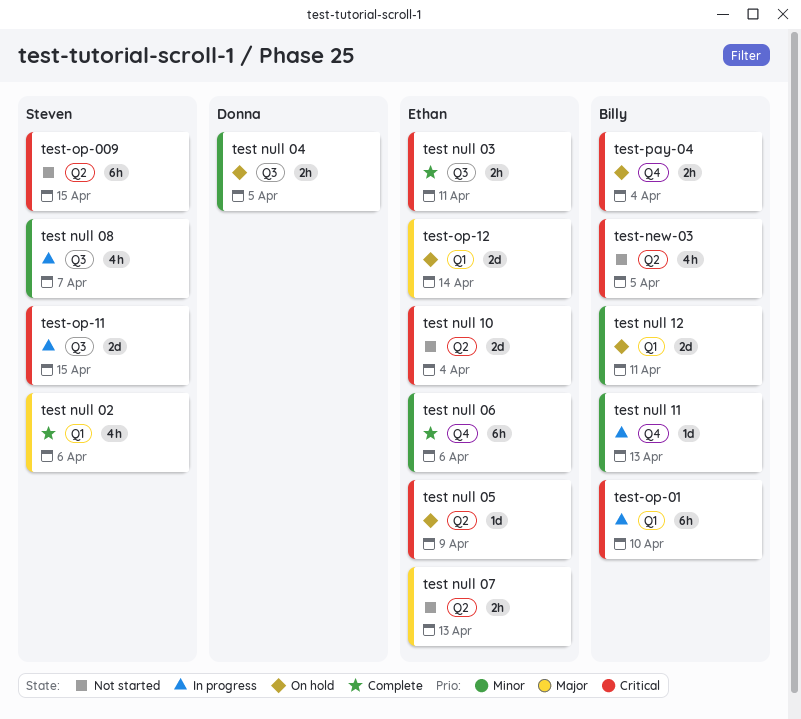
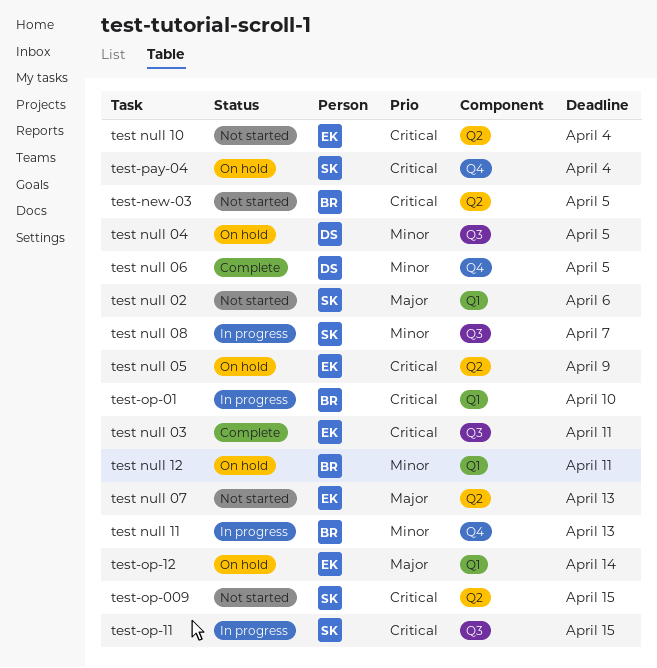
test null 02, status: Complete -> Not started
test null 06, owner: Ethan -> Donna
test null 06, due: Apr 6 -> Apr 5
test-pay-04, owner: Billy -> Steven

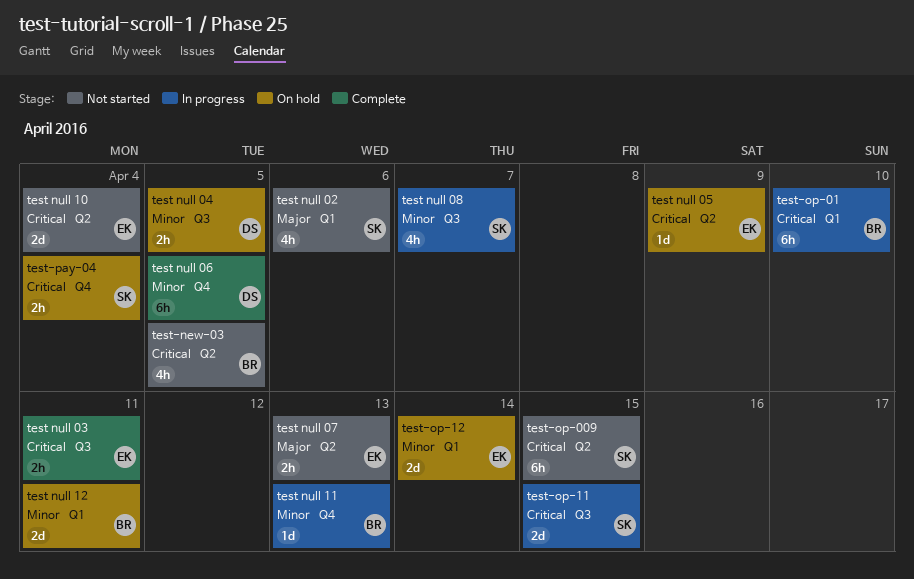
test-op-12, priority: Major -> Minor

